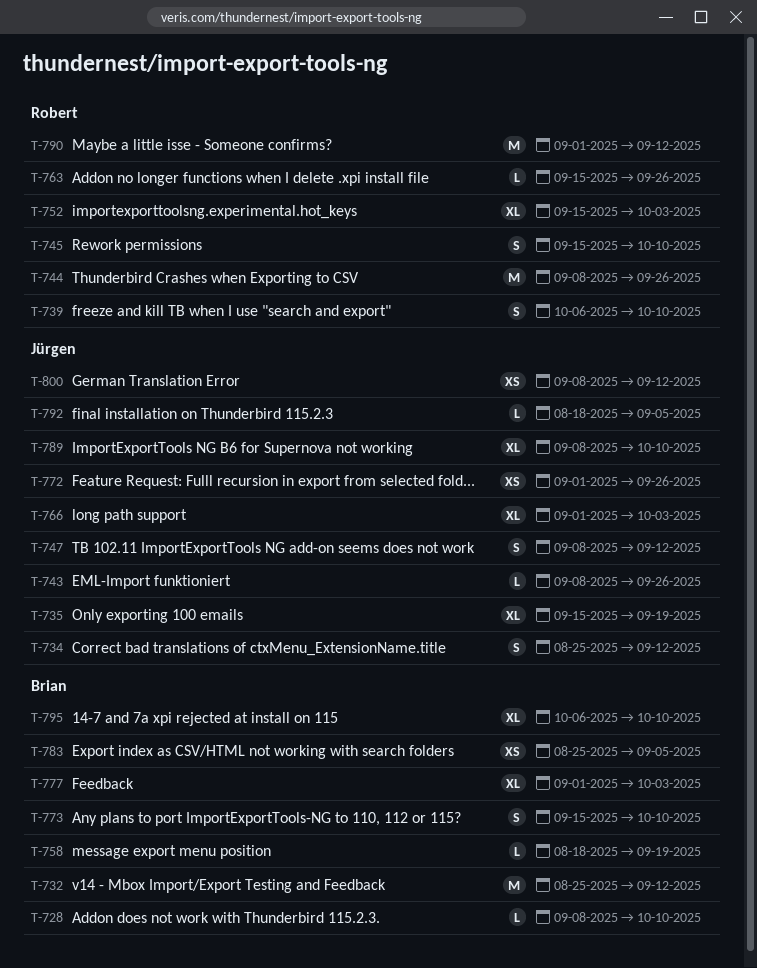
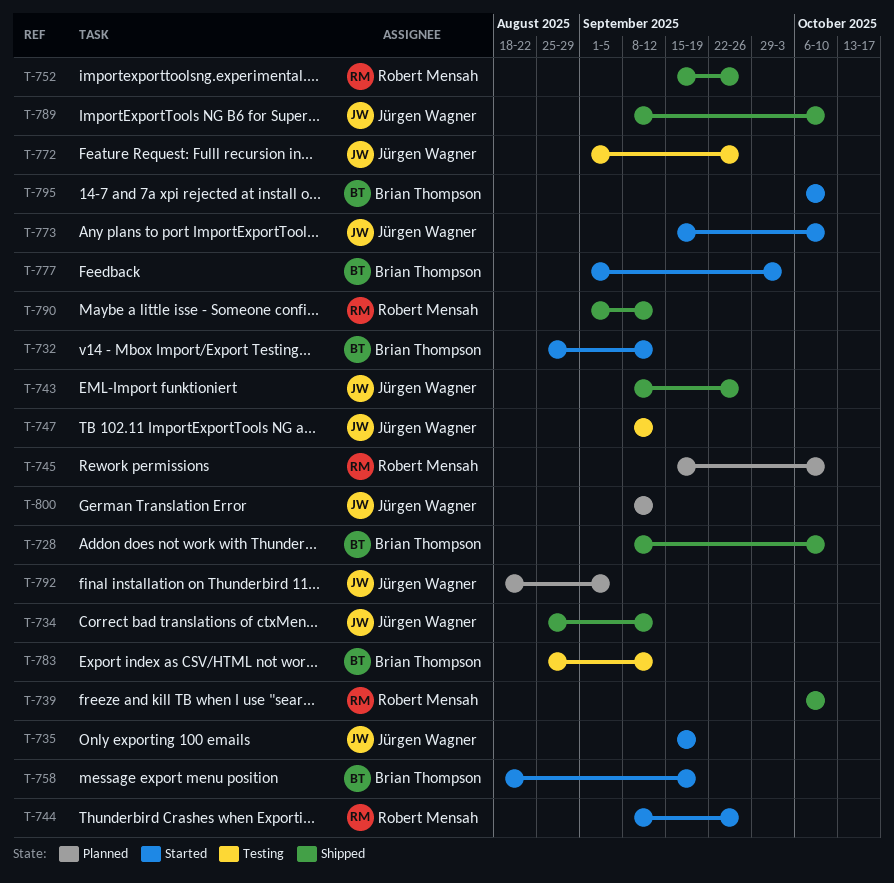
T-752, due: Oct 3 -> Sep 26
T-763: present -> none
T-766: present -> none
T-773, owner: Brian Thompson -> Jürgen Wagner
T-783, due: Sep 5 -> Sep 12

